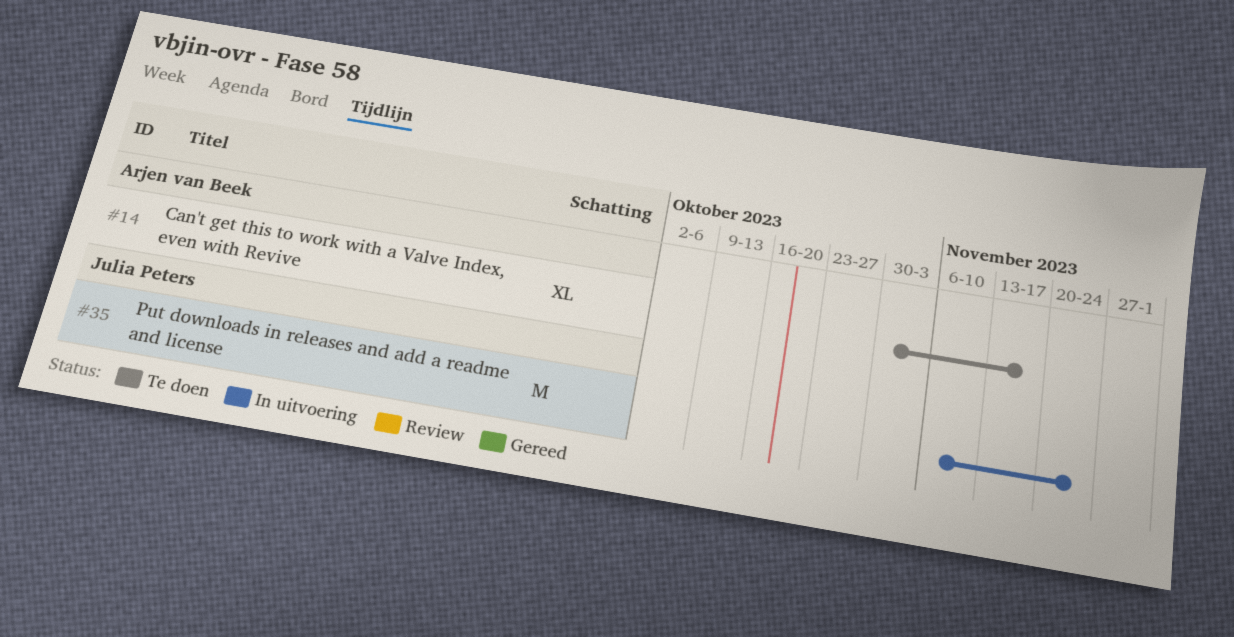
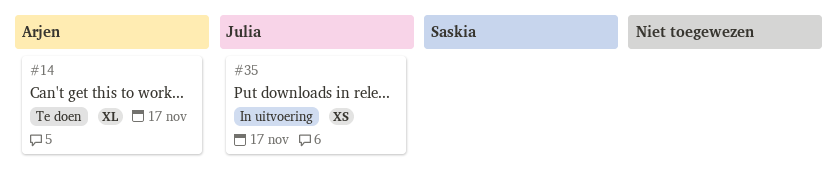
#35, estimate: M -> XS
#35, due: Nov 24 -> Nov 17

